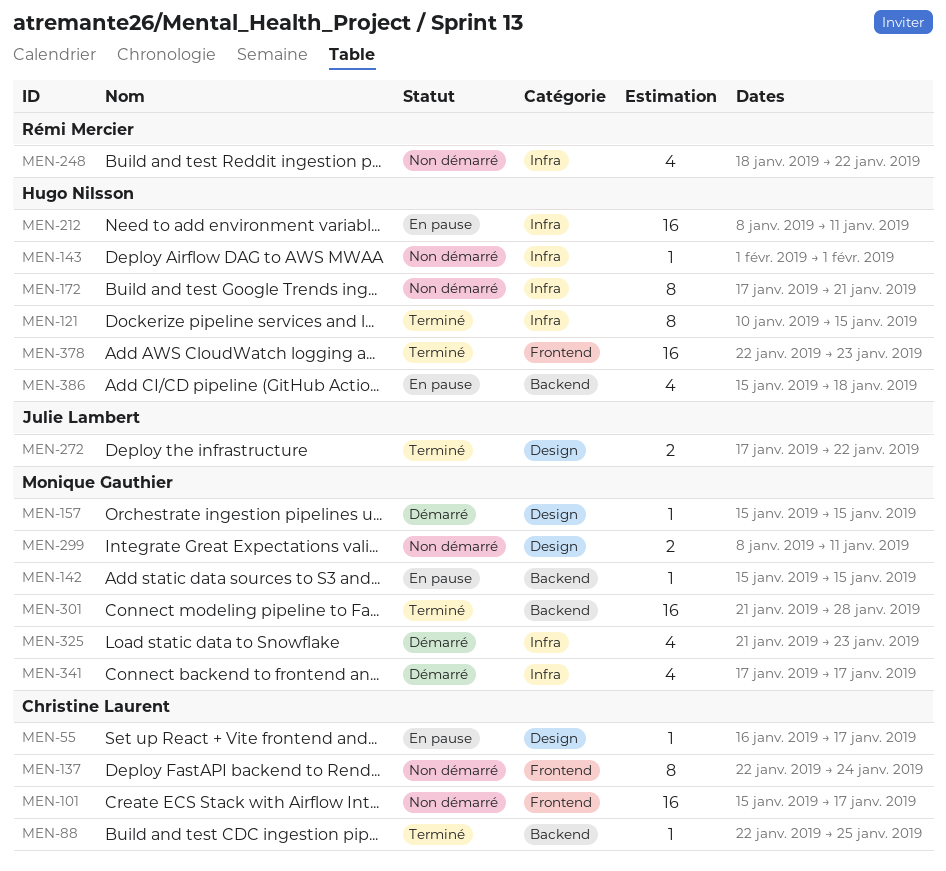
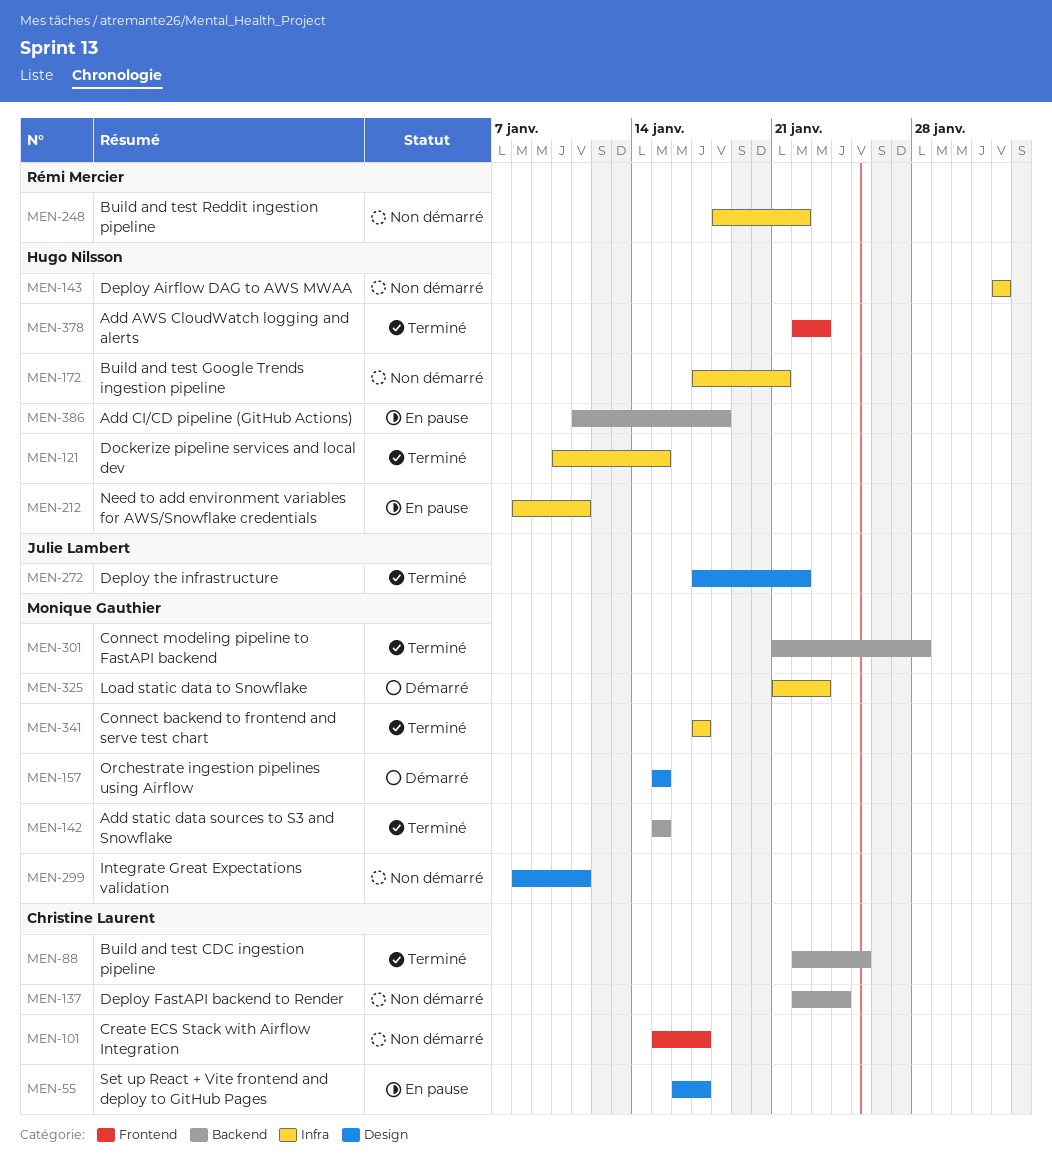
MEN-137, label: Frontend -> Backend
MEN-142, status: En pause -> Terminé
MEN-341, status: Démarré -> Terminé
MEN-386, start: Jan 15 -> Jan 11

